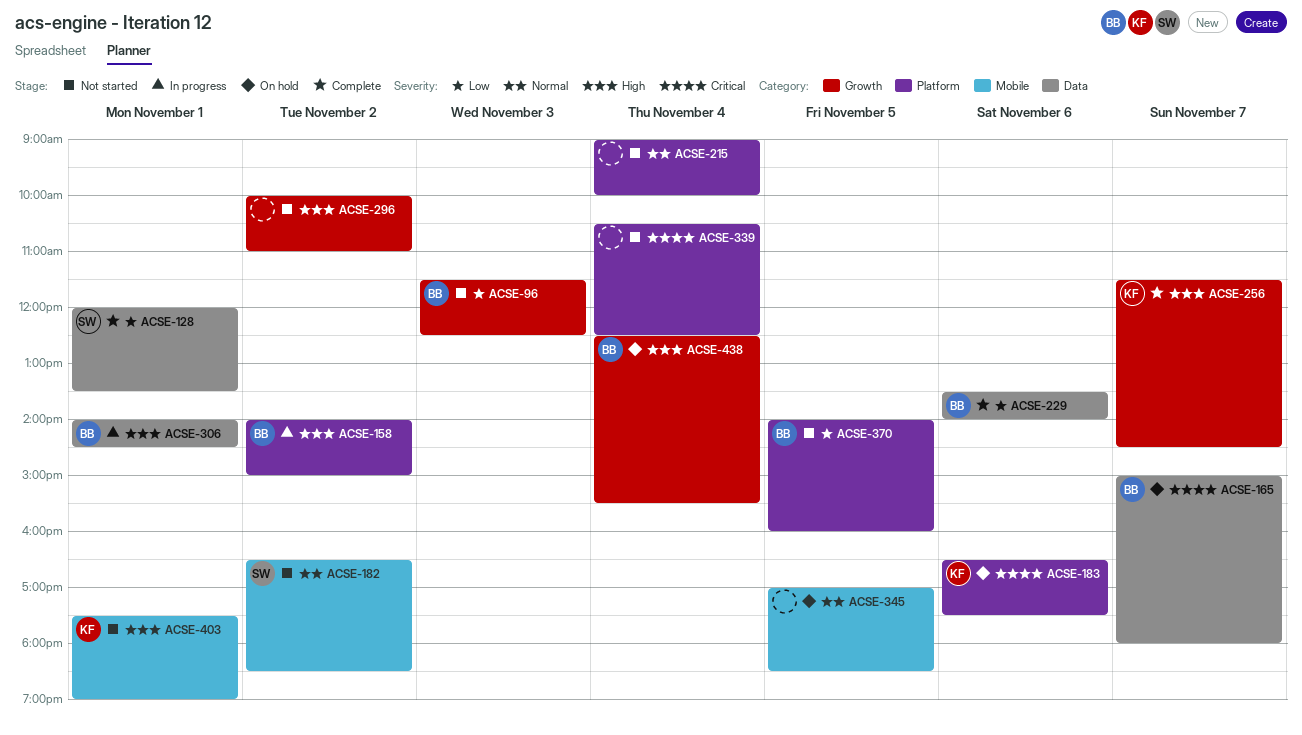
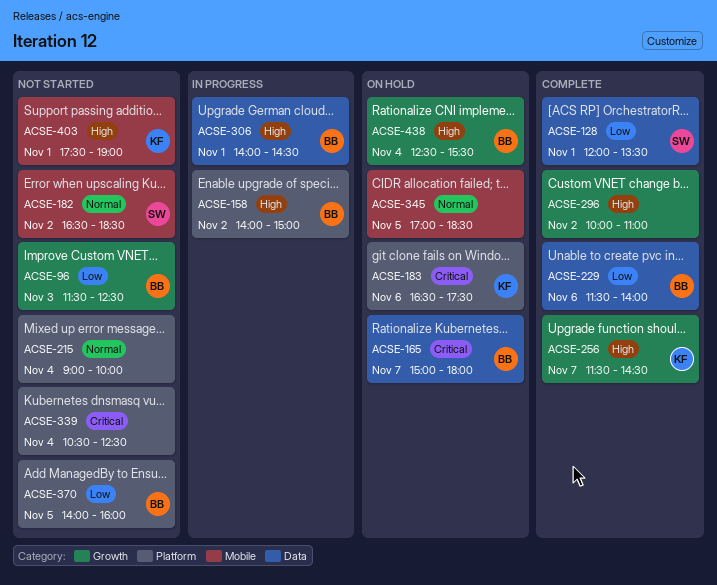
ACSE-229, begins: 13:30 -> 11:30
ACSE-296, status: Not started -> Complete

